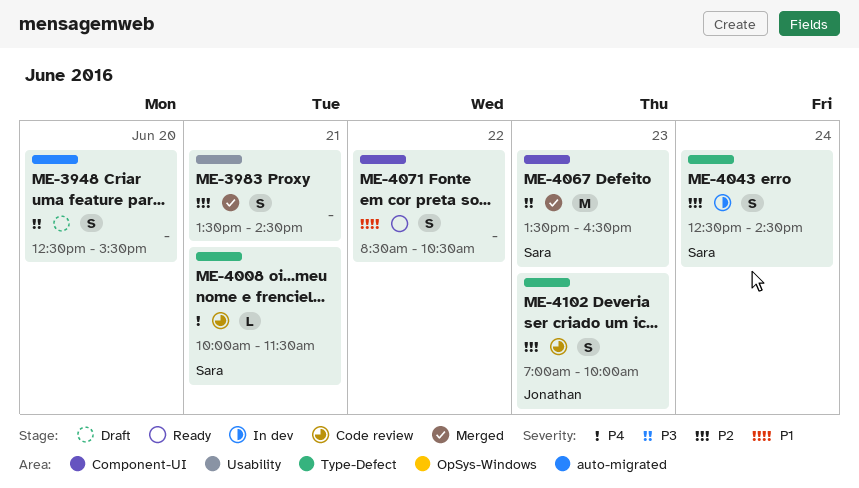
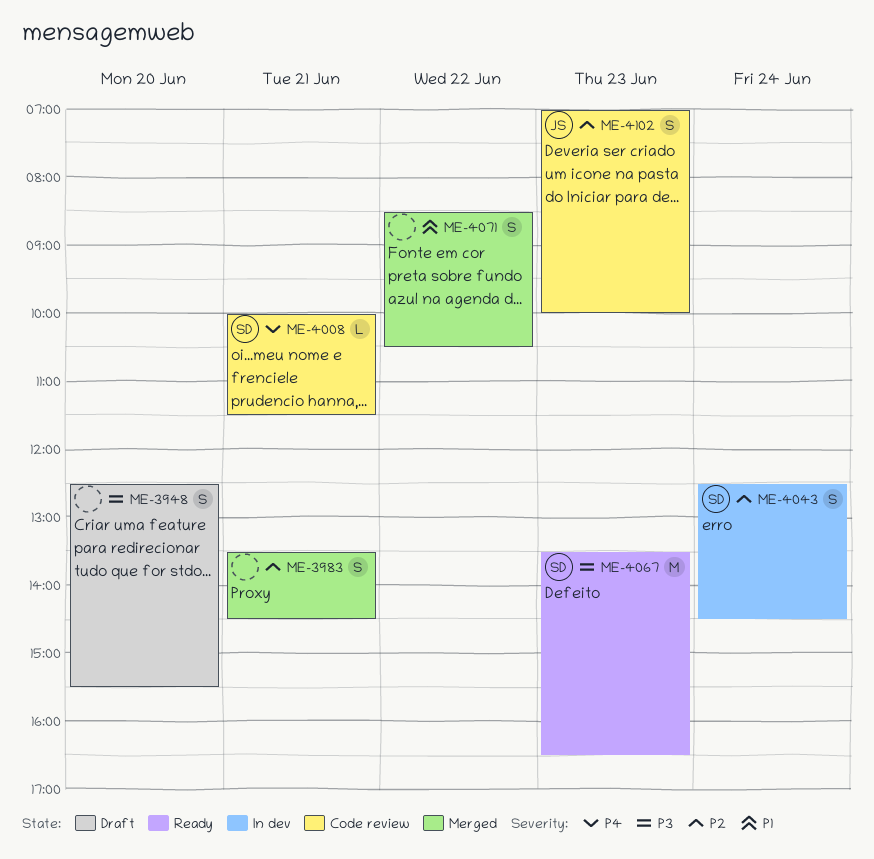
ME-4067, status: Merged -> Ready
ME-4071, status: Ready -> Merged

